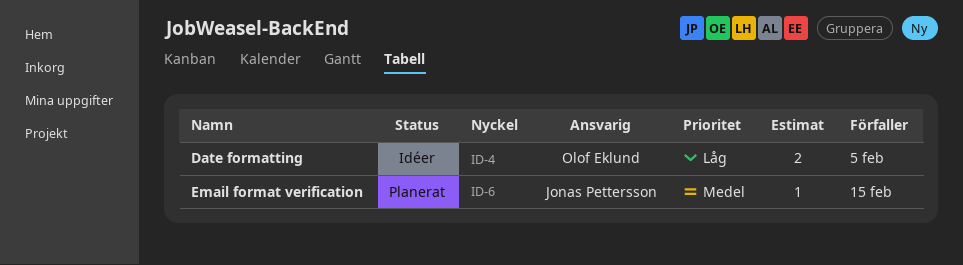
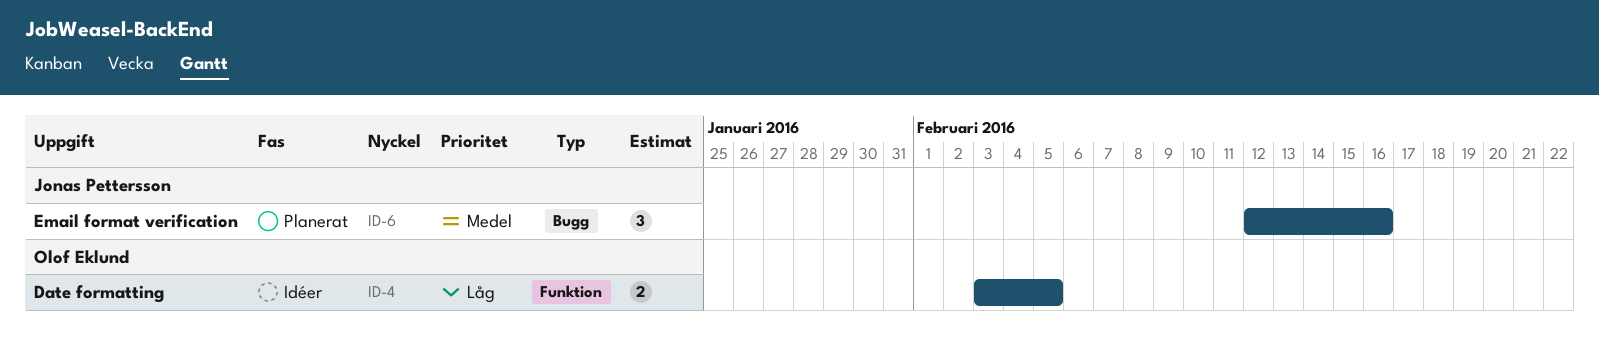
ID-6, estimate: 1 -> 3
ID-6, due: Feb 15 -> Feb 16

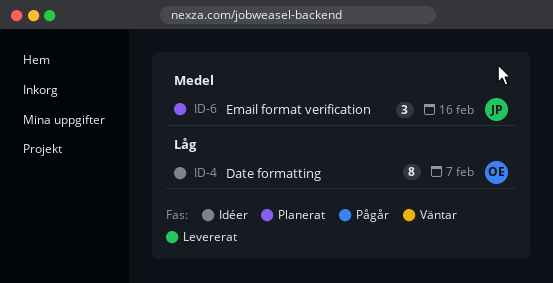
ID-4, estimate: 2 -> 8
ID-4, due: Feb 5 -> Feb 7

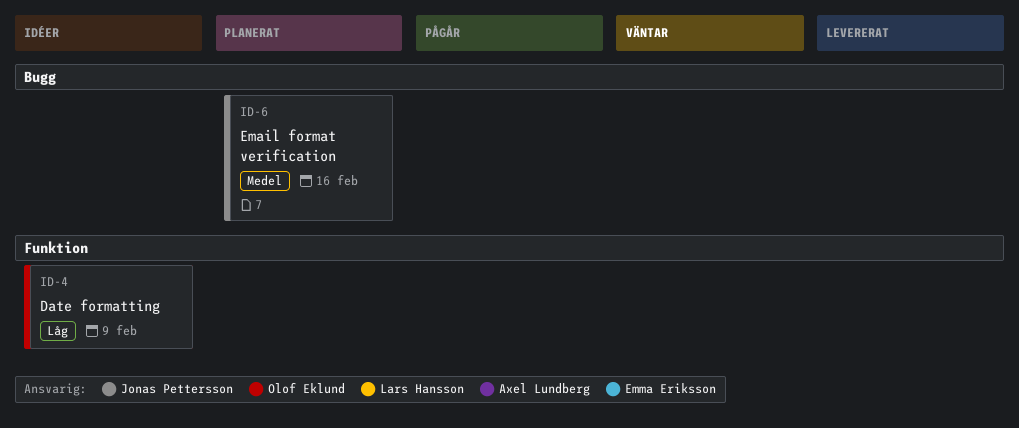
ID-4, due: Feb 7 -> Feb 9

